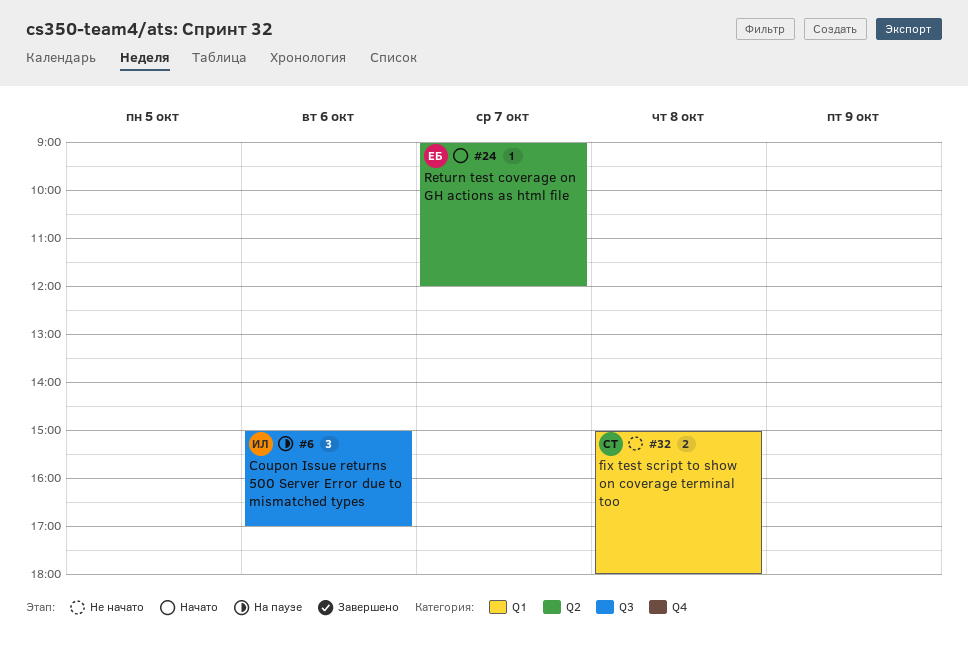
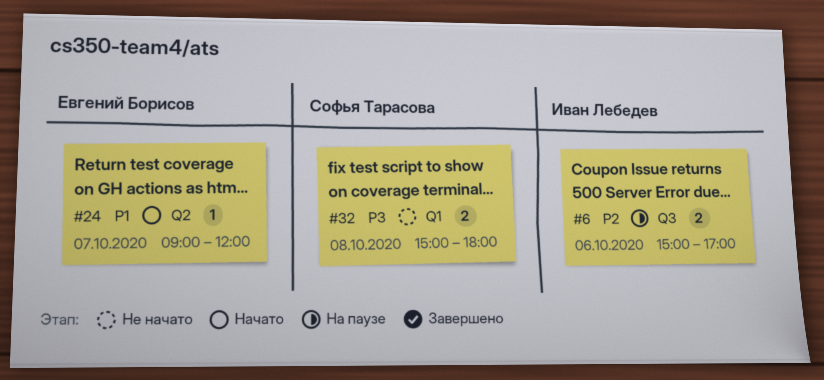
#6, estimate: 3 -> 2

